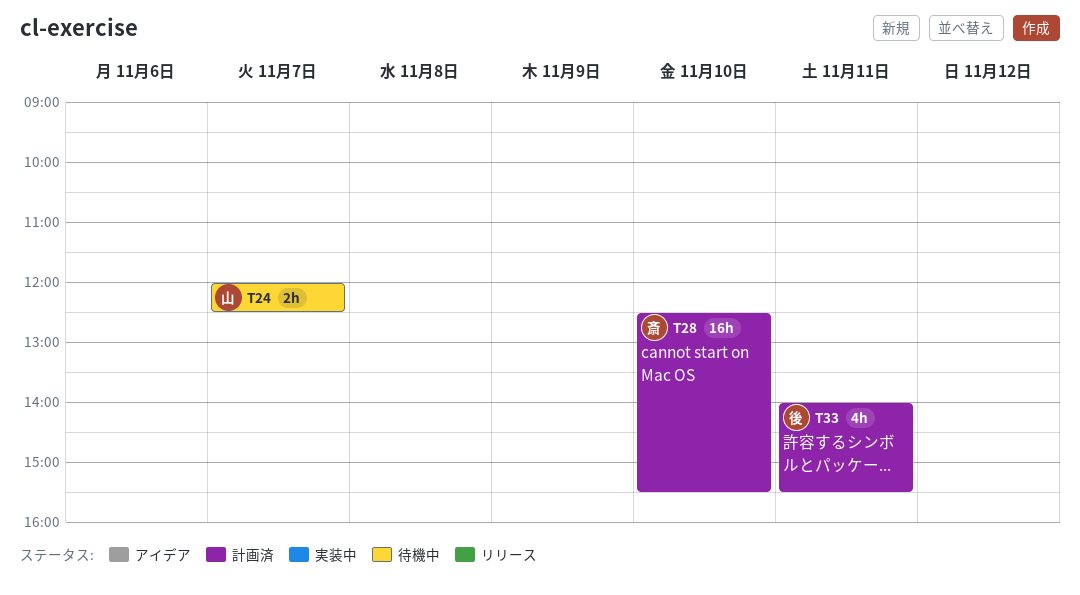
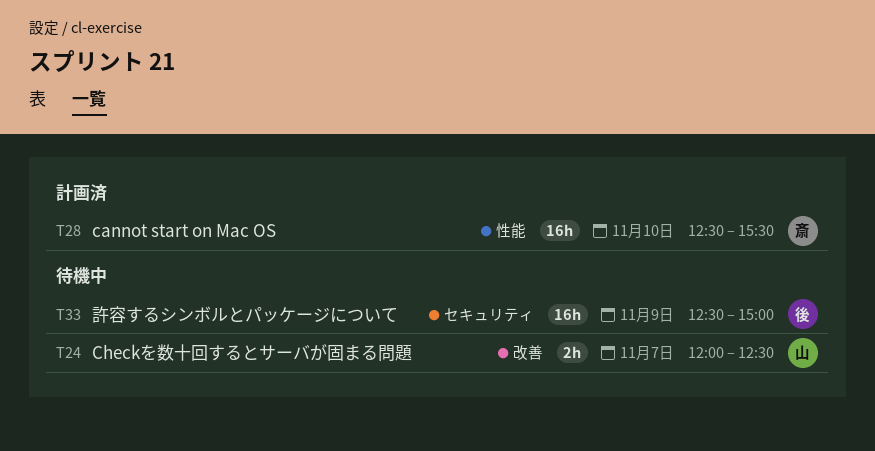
T33, status: 計画済 -> 待機中
T33, estimate: 4h -> 16h
T33, day: Nov 11 -> Nov 9
T33, begins: 14:00 -> 12:30
T33, ends: 15:30 -> 15:00

